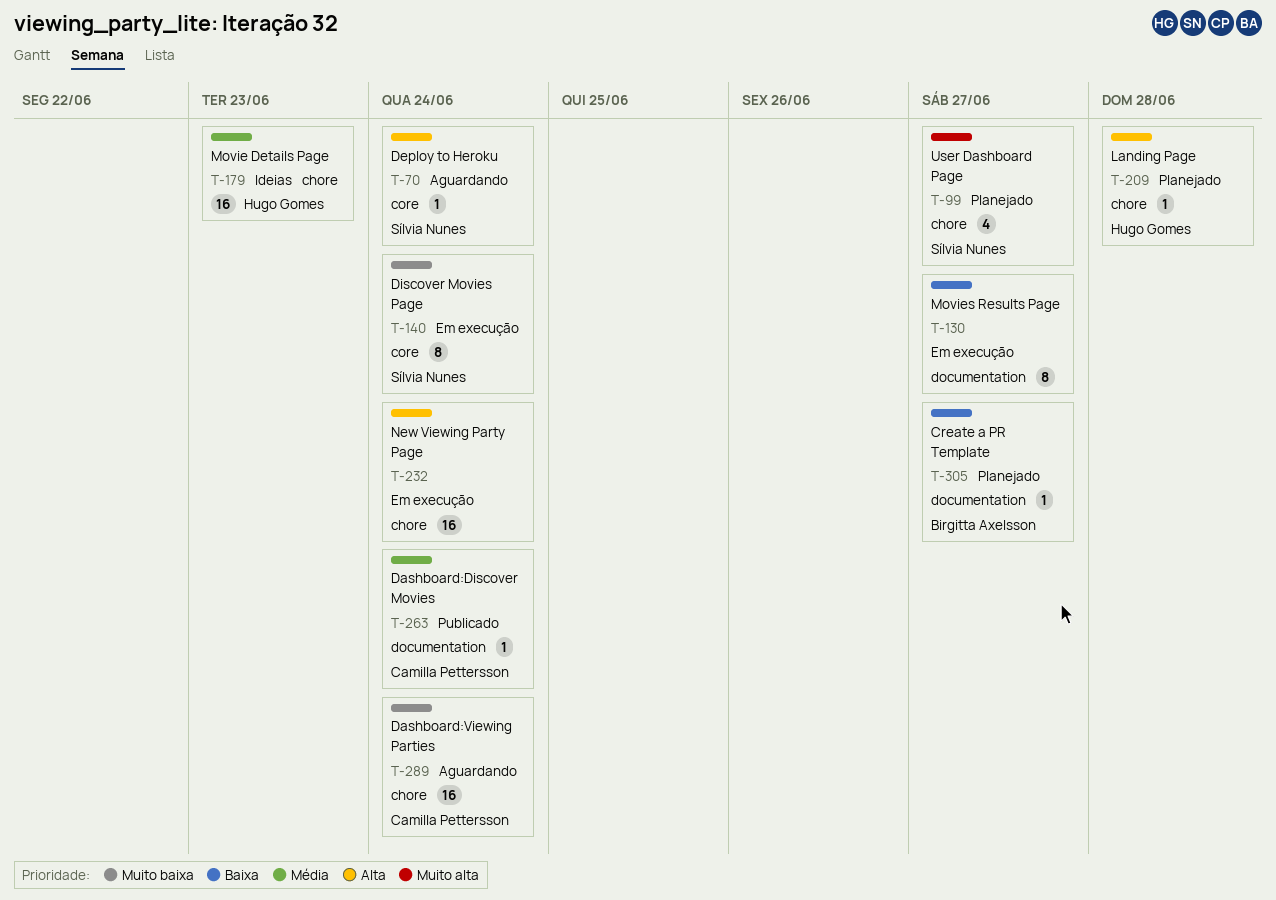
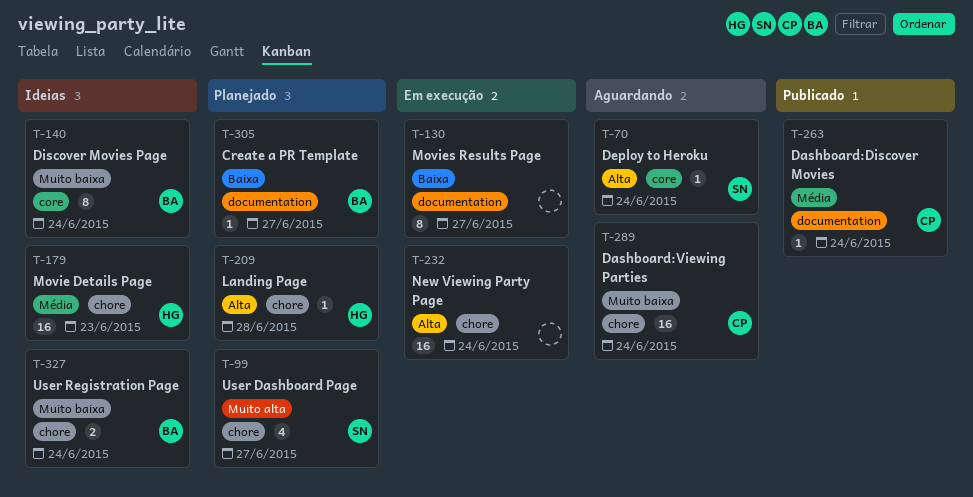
T-140, status: Em execução -> Ideias
T-140, owner: Sílvia Nunes -> Birgitta Axelsson
T-327: none -> present

